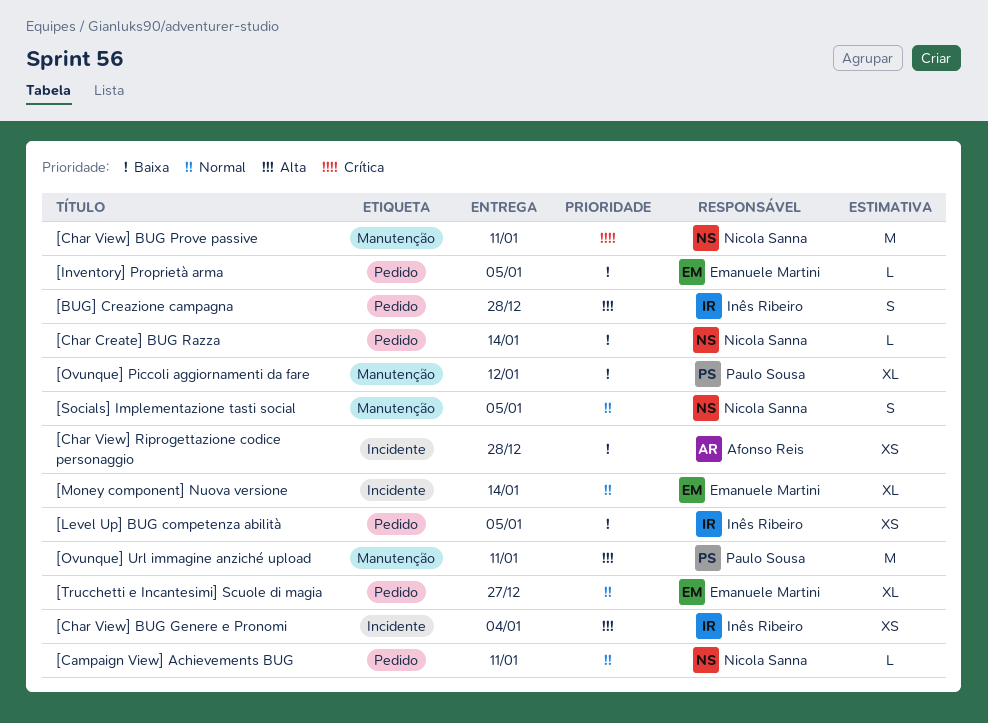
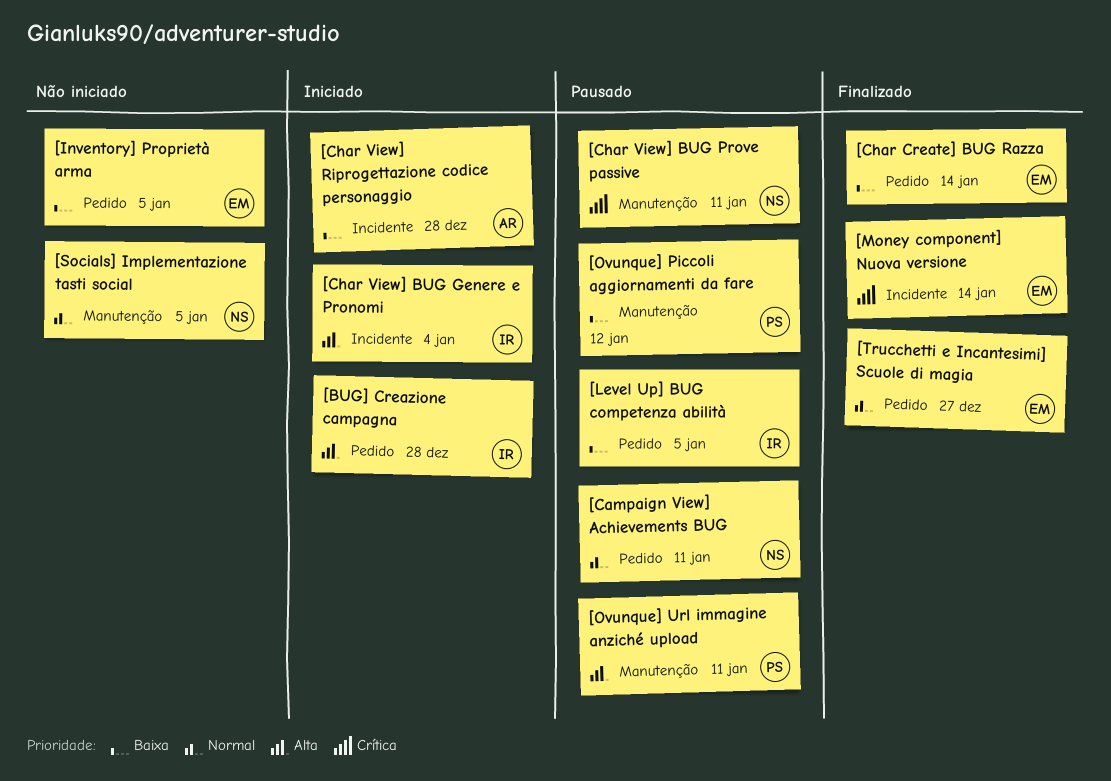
[Char Create] BUG Razza, owner: Nicola Sanna -> Emanuele Martini
[Money component] Nuova versione, priority: Normal -> Crítica

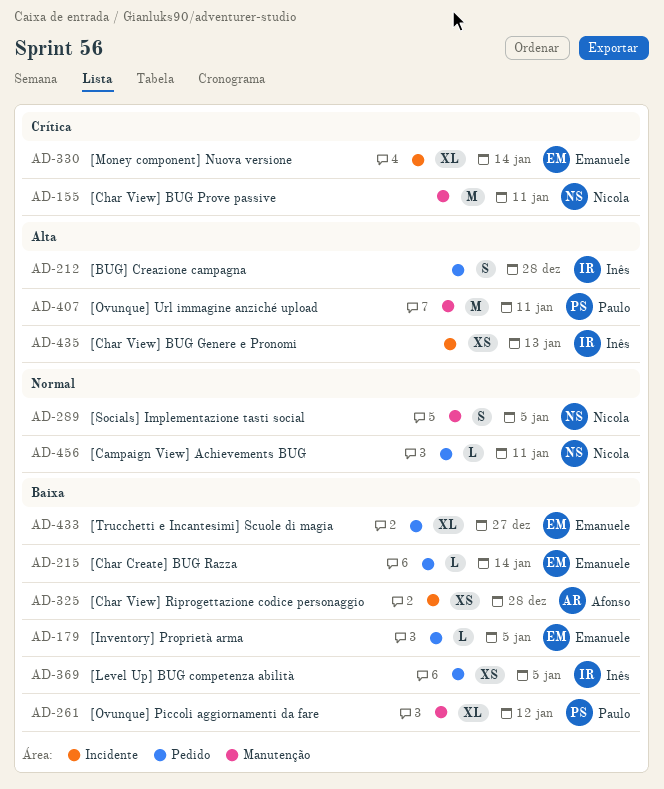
[Char View] BUG Genere e Pronomi, due: Jan 4 -> Jan 13
[Trucchetti e Incantesimi] Scuole di magia, priority: Normal -> Baixa

